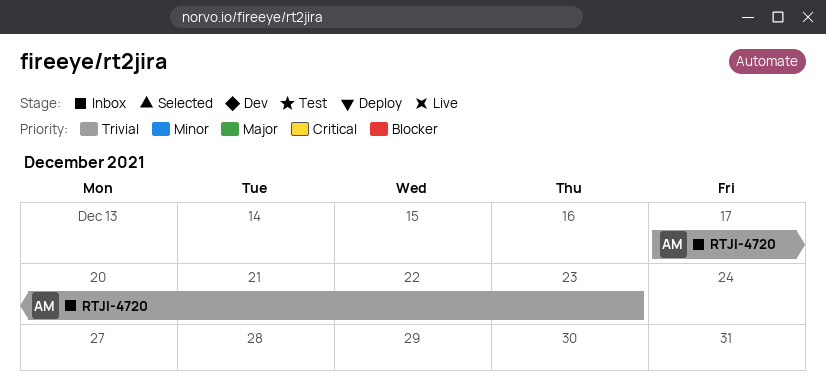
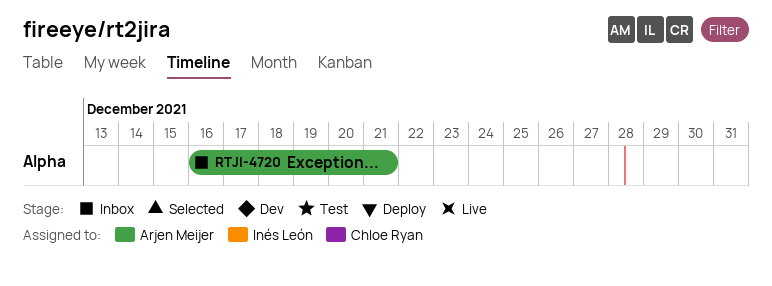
RTJI-4720, start: Dec 17 -> Dec 16
RTJI-4720, due: Dec 23 -> Dec 21

